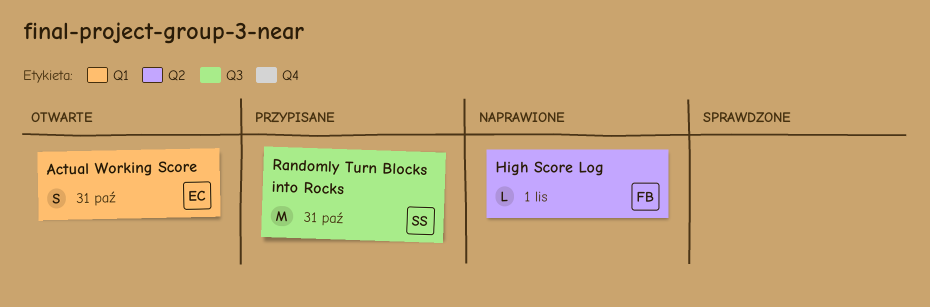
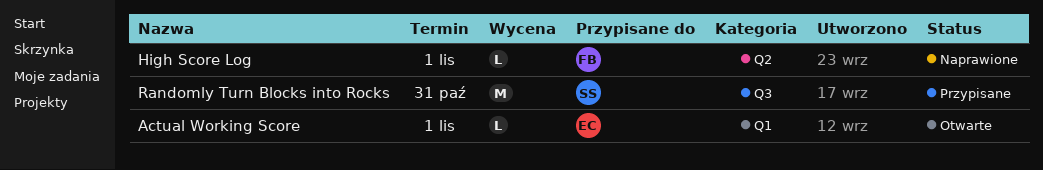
Actual Working Score, estimate: S -> L
Actual Working Score, due: Oct 31 -> Nov 1

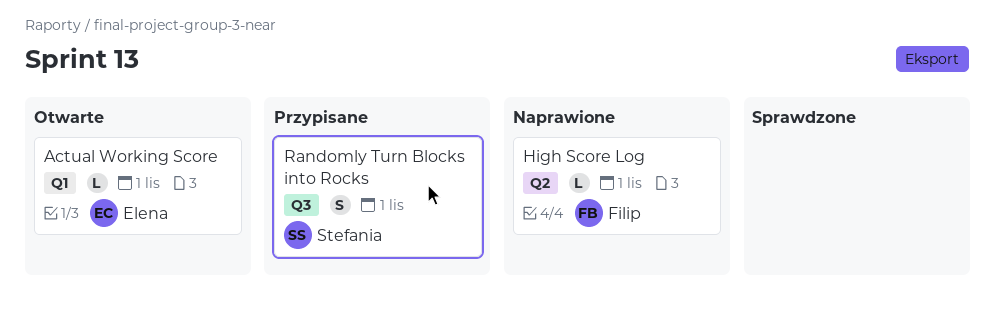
Randomly Turn Blocks into Rocks, estimate: M -> S
Randomly Turn Blocks into Rocks, due: Oct 31 -> Nov 1

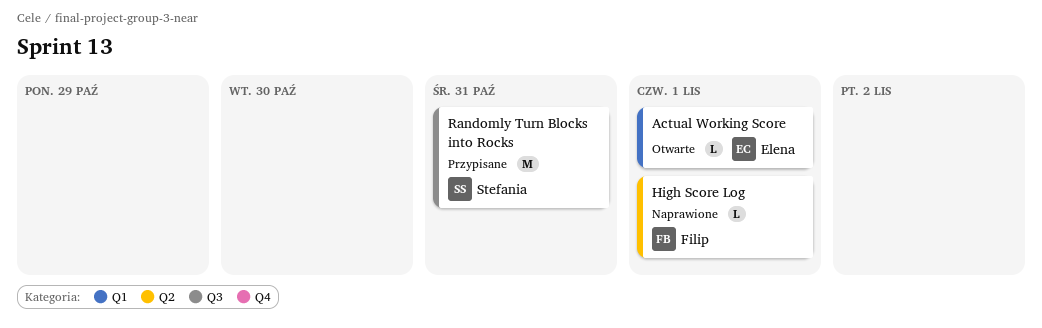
Randomly Turn Blocks into Rocks, estimate: S -> M
Randomly Turn Blocks into Rocks, due: Nov 1 -> Oct 31

